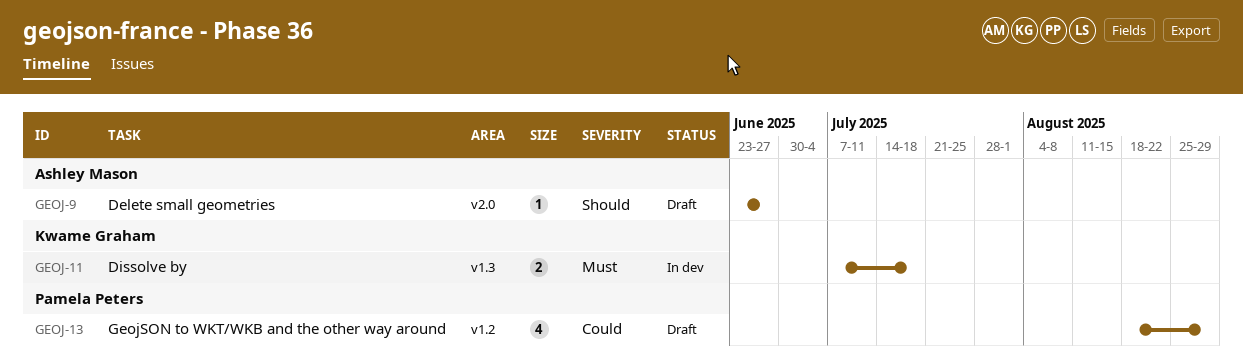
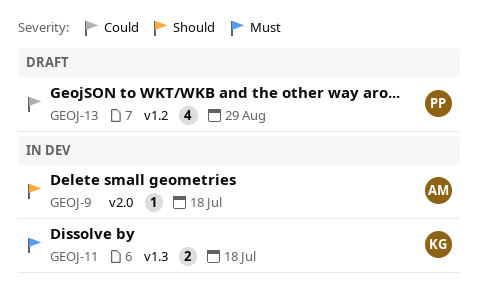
GEOJ-9, status: Draft -> In dev
GEOJ-9, due: Jun 27 -> Jul 18

